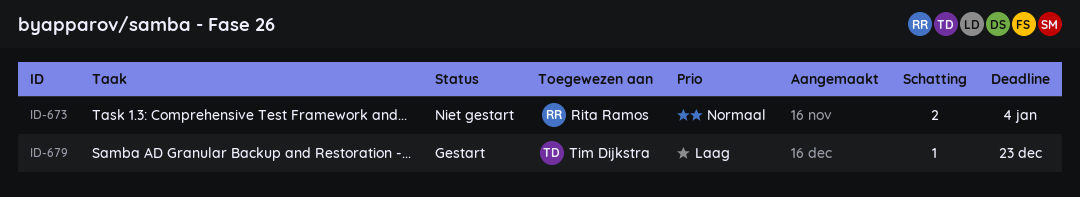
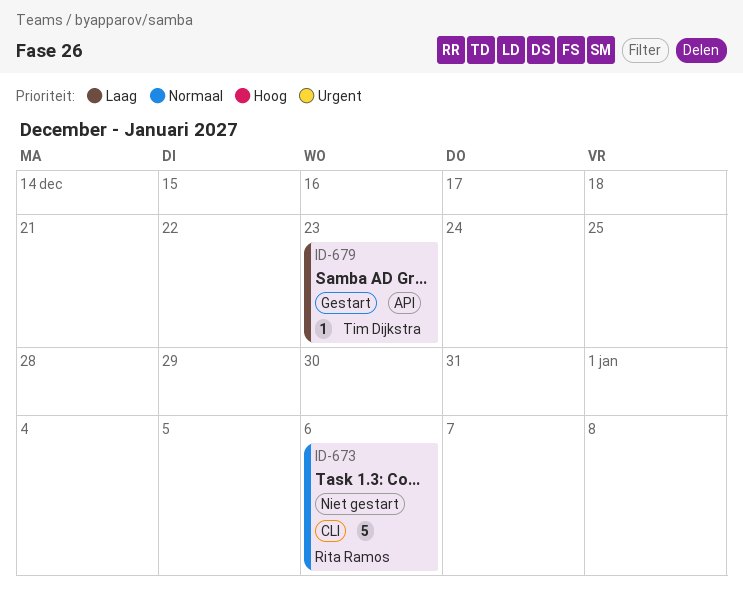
ID-673, estimate: 2 -> 5
ID-673, due: Jan 4 -> Jan 6

